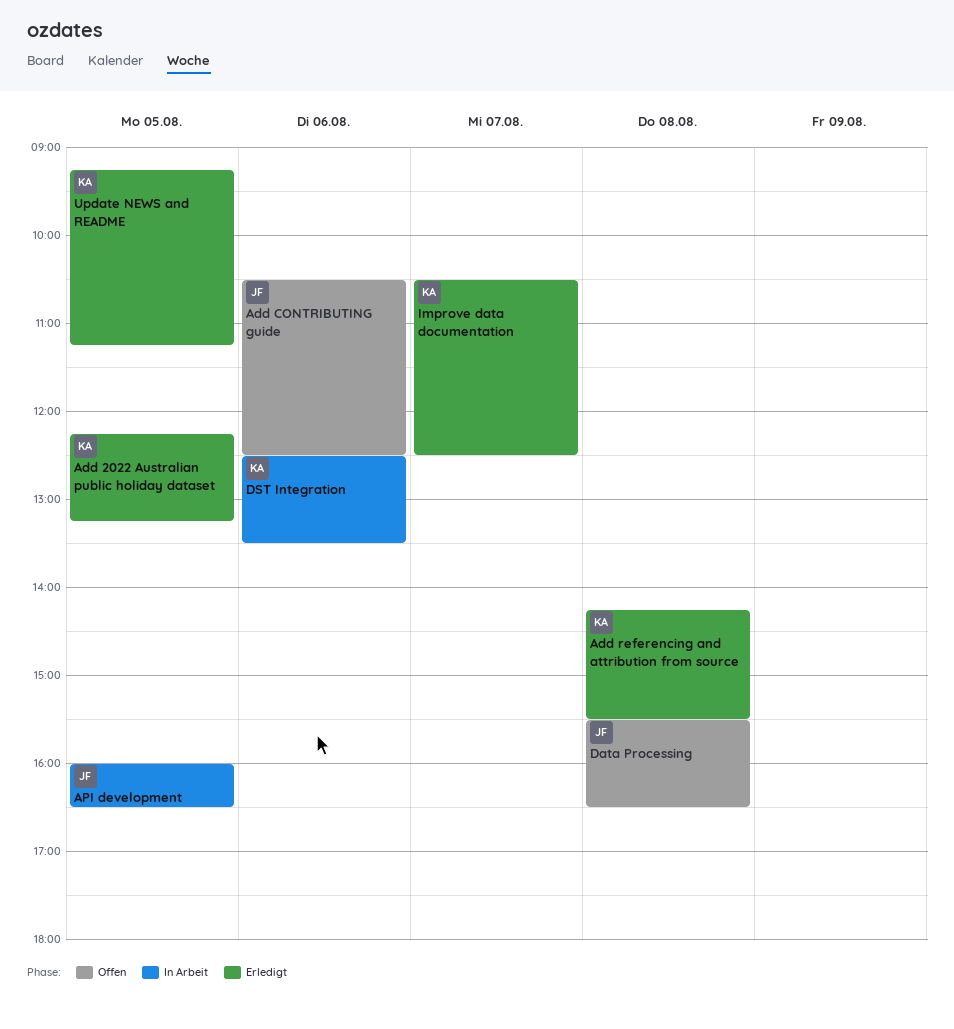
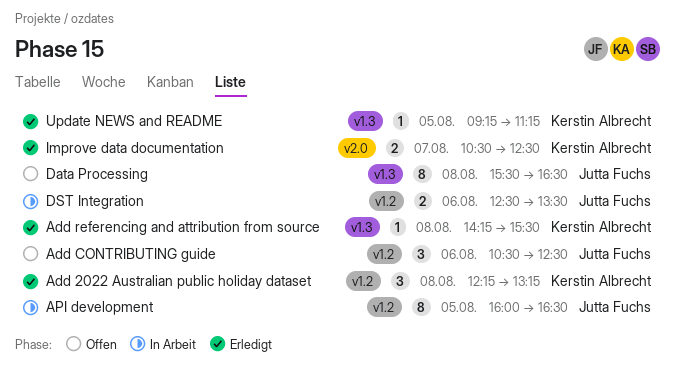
Add 2022 Australian public holiday dataset, day: Aug 5 -> Aug 8
DST Integration, owner: Kerstin Albrecht -> Jutta Fuchs

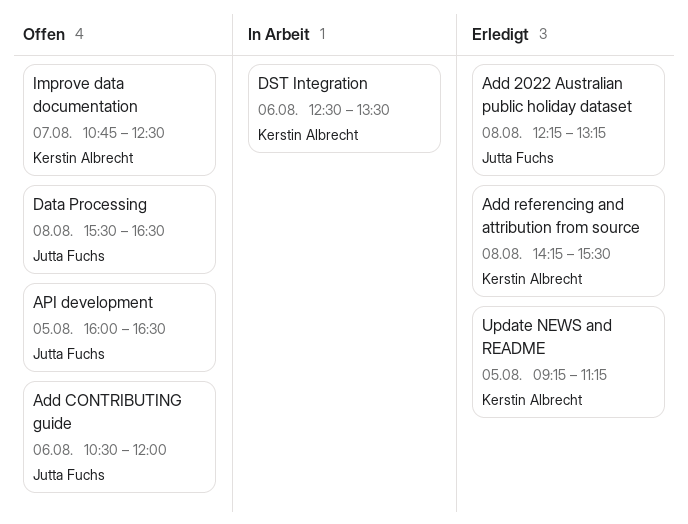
Add 2022 Australian public holiday dataset, owner: Kerstin Albrecht -> Jutta Fuchs
Add CONTRIBUTING guide, ends: 12:30 -> 12:00
API development, status: In Arbeit -> Offen
DST Integration, owner: Jutta Fuchs -> Kerstin Albrecht
Improve data documentation, status: Erledigt -> Offen
Improve data documentation, begins: 10:30 -> 10:45

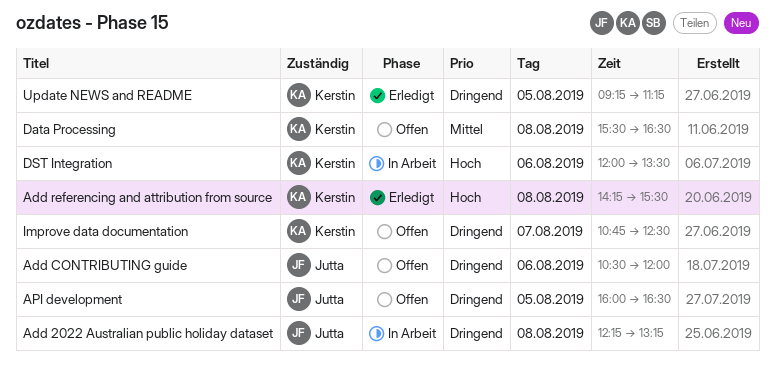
Add 2022 Australian public holiday dataset, status: Erledigt -> In Arbeit
Data Processing, owner: Jutta Fuchs -> Kerstin Albrecht
DST Integration, begins: 12:30 -> 12:00

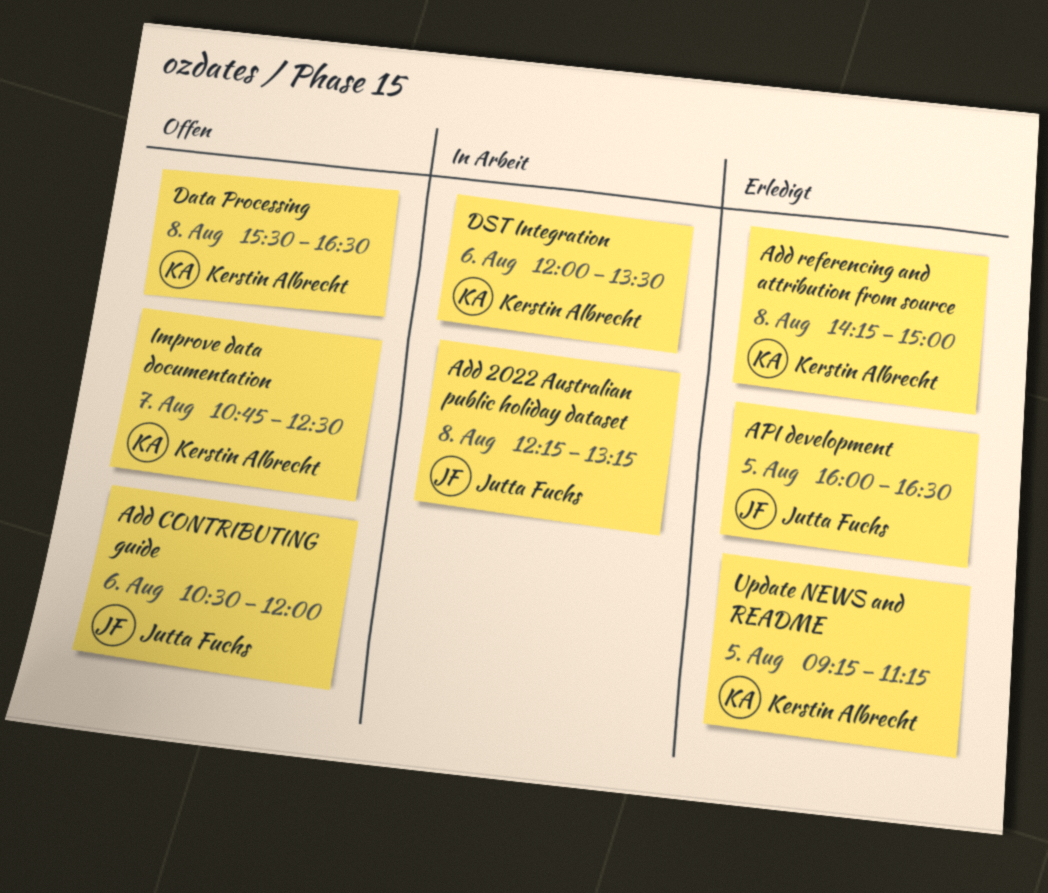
Add referencing and attribution from source, ends: 15:30 -> 15:00
API development, status: Offen -> Erledigt

